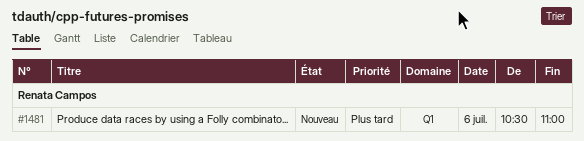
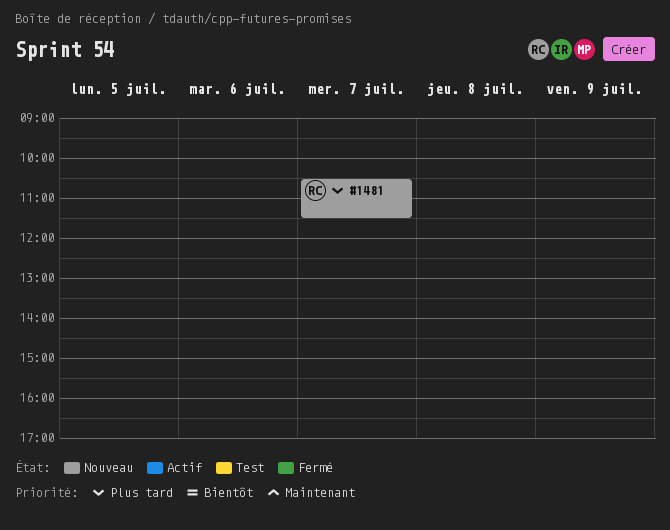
#1481, day: Jul 6 -> Jul 7
#1481, ends: 11:00 -> 11:30

